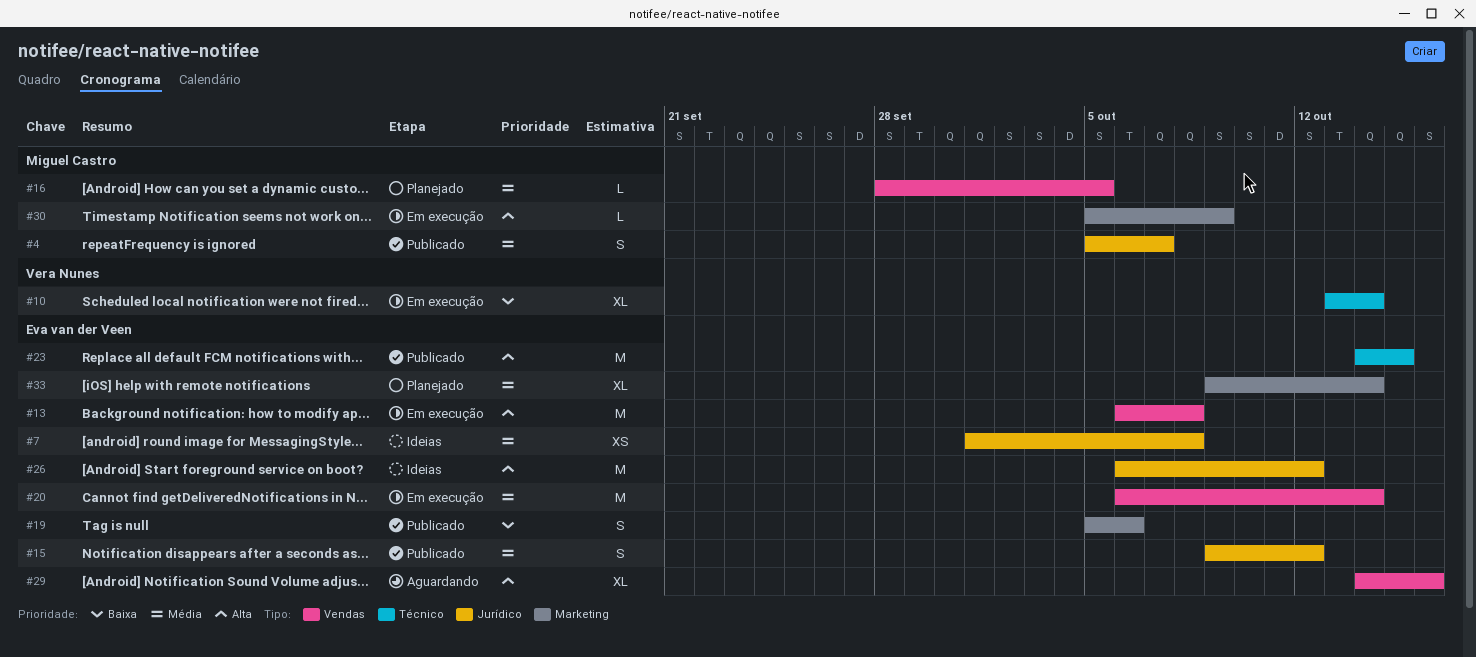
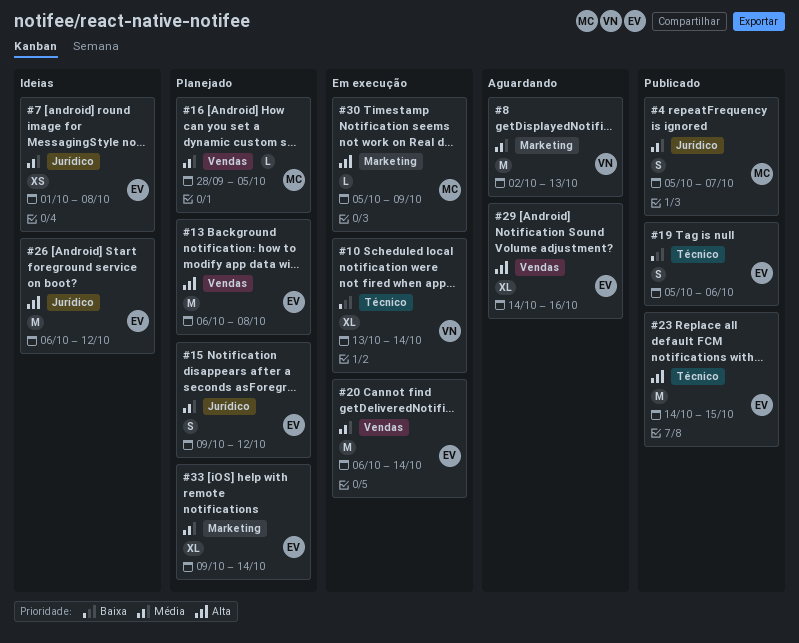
#8: none -> present
#13, status: Em execução -> Planejado
#15, status: Publicado -> Planejado
#19, label: Marketing -> Técnico

